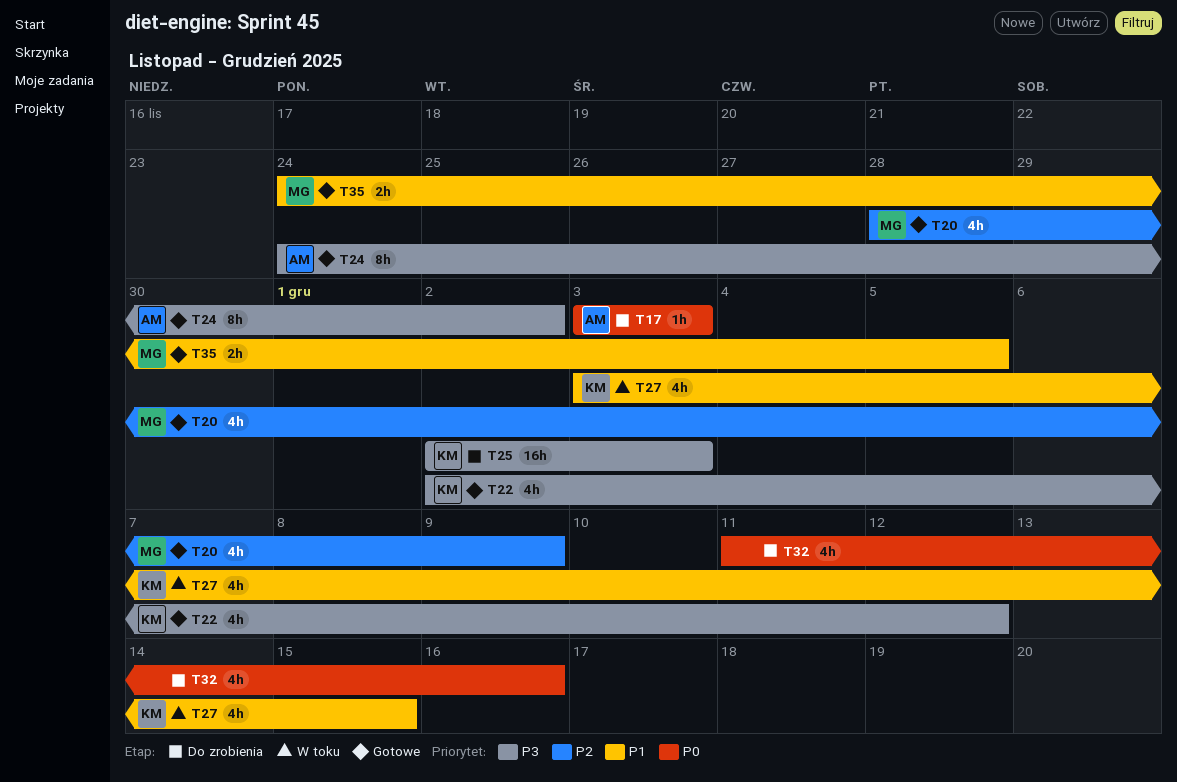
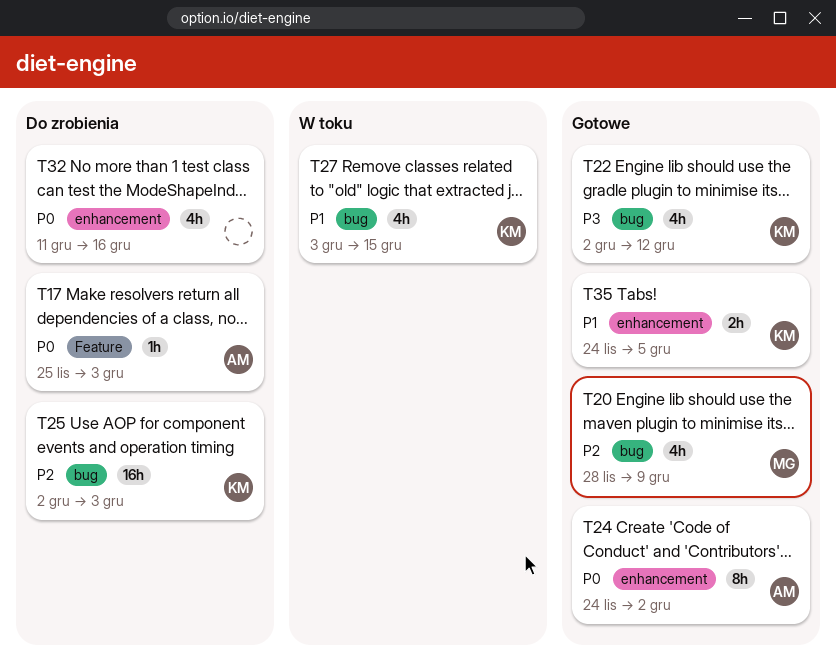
T17, start: Dec 3 -> Nov 25
T24, priority: P3 -> P0
T25, priority: P3 -> P2
T35, owner: MG -> KM

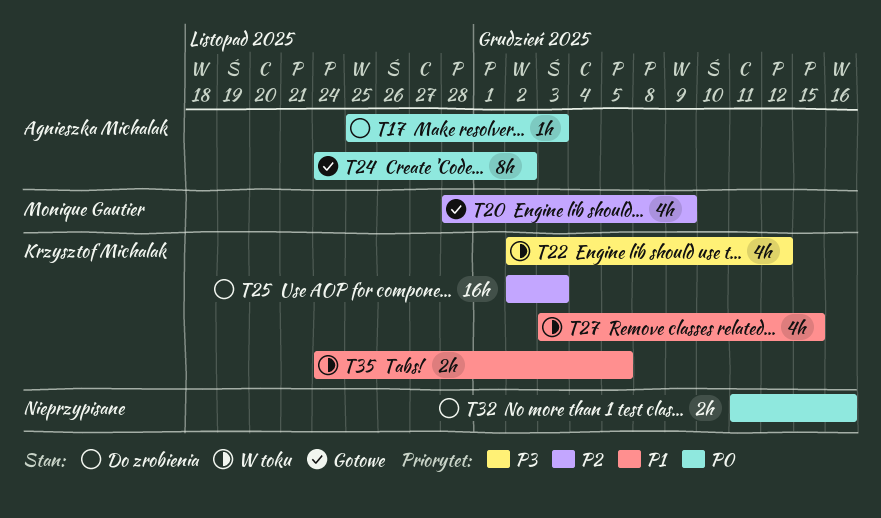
T22, status: Gotowe -> W toku
T32, estimate: 4h -> 2h
T35, status: Gotowe -> W toku

